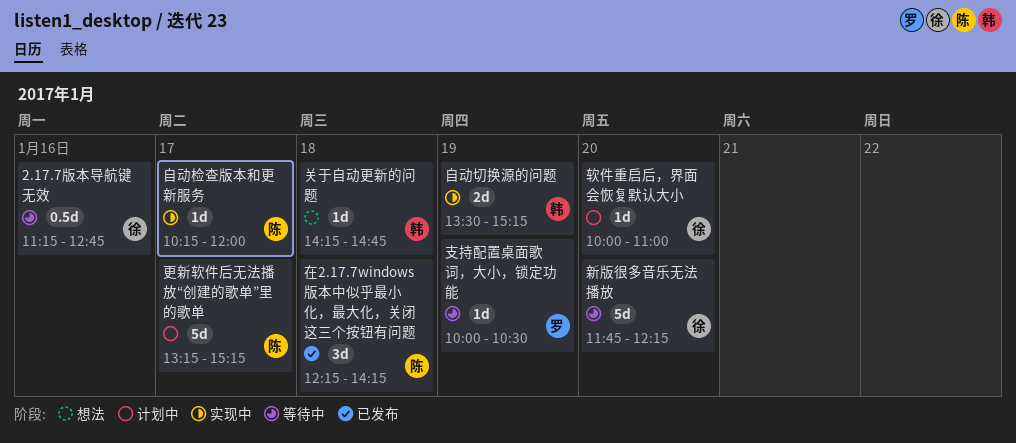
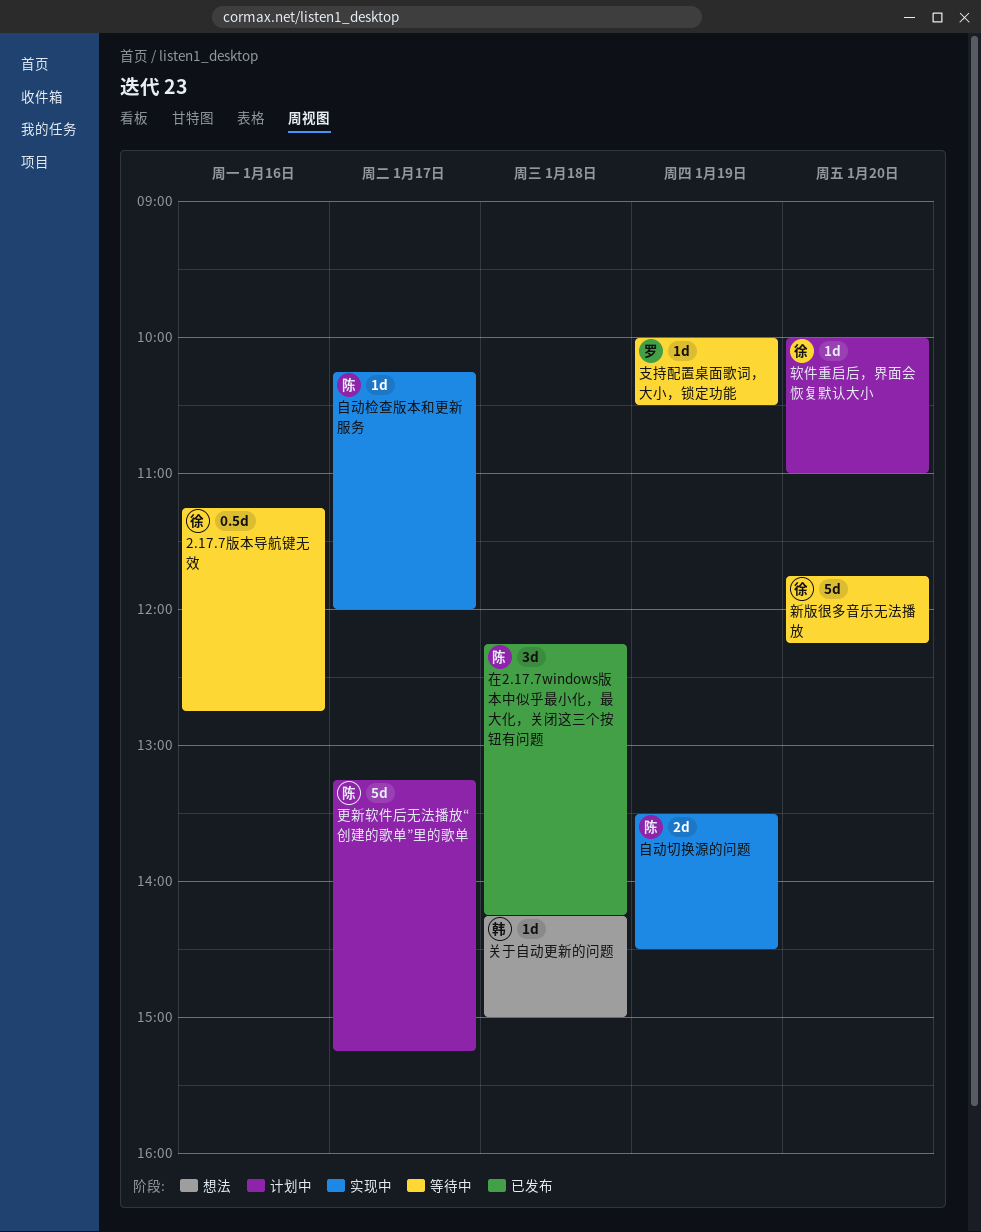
关于自动更新的问题, ends: 14:45 -> 15:00
自动切换源的问题, owner: 韩 -> 陈
自动切换源的问题, ends: 15:15 -> 14:30

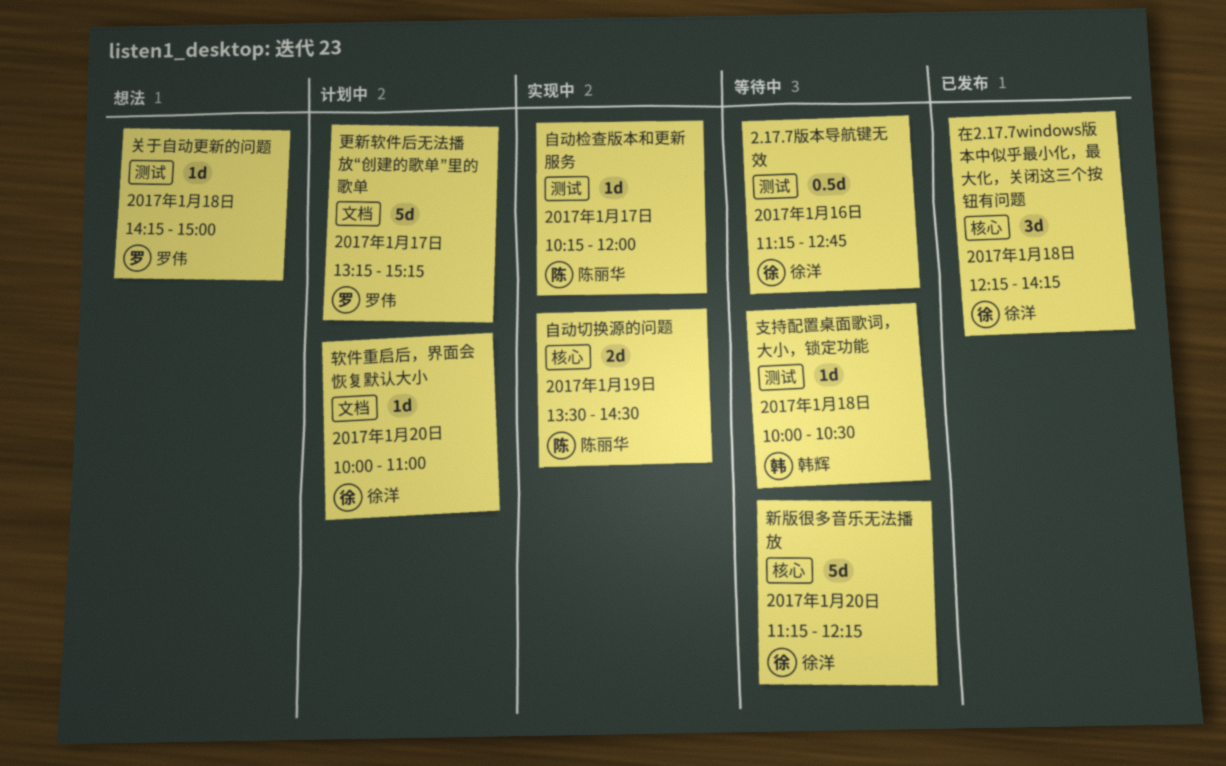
关于自动更新的问题, owner: 韩辉 -> 罗伟
在2.17.7windows版本中似乎最小化，最大化，关闭这三个按钮有问题, owner: 陈丽华 -> 徐洋
支持配置桌面歌词，大小，锁定功能, owner: 罗伟 -> 韩辉
支持配置桌面歌词，大小，锁定功能, day: Jan 19 -> Jan 18
新版很多音乐无法播放, begins: 11:45 -> 11:15
更新软件后无法播放“创建的歌单”里的歌单, owner: 陈丽华 -> 罗伟

